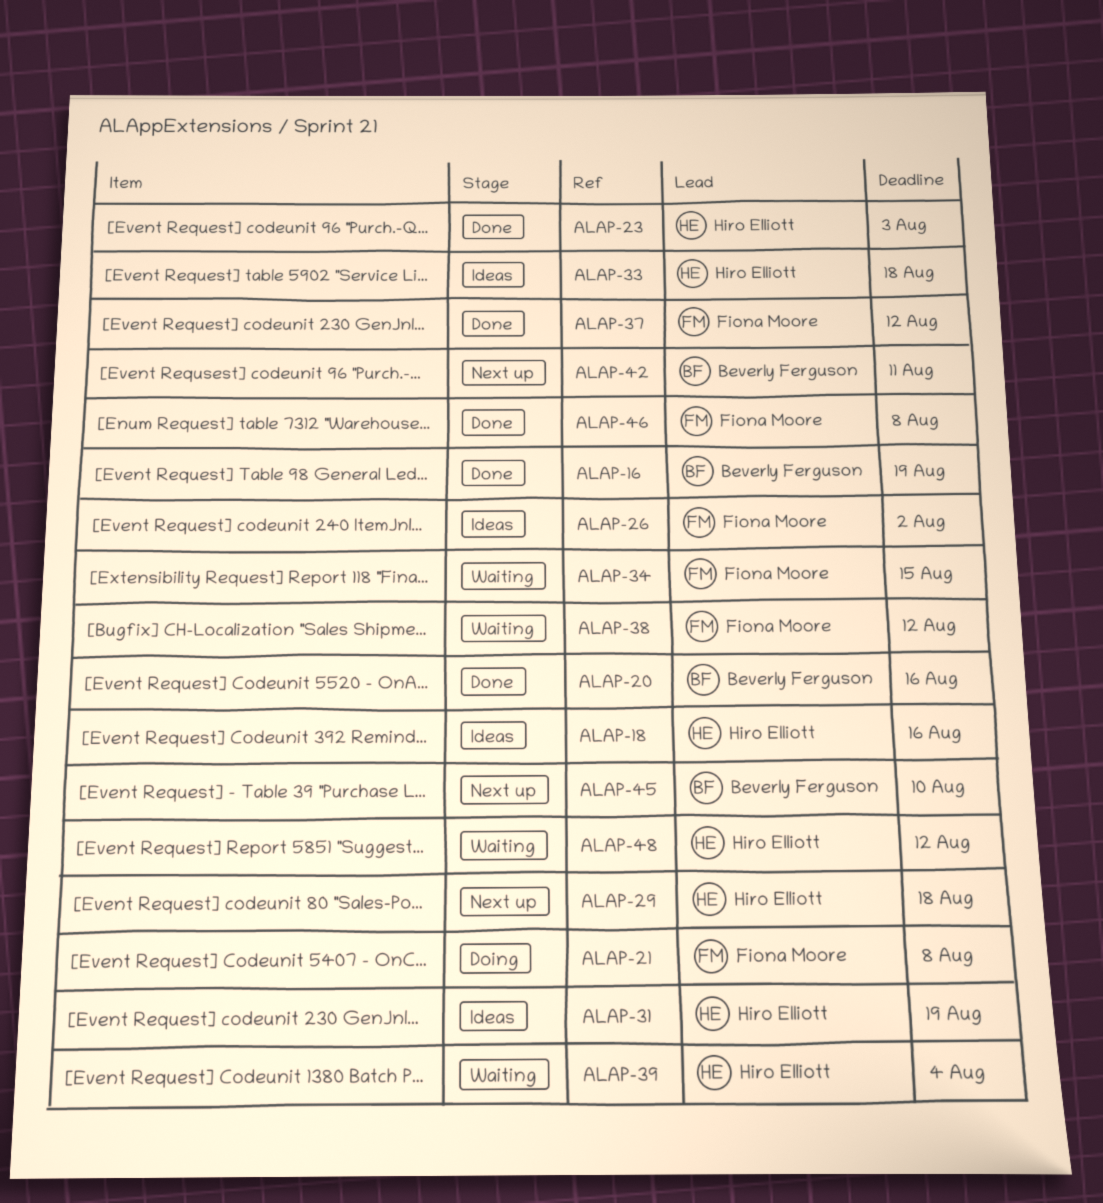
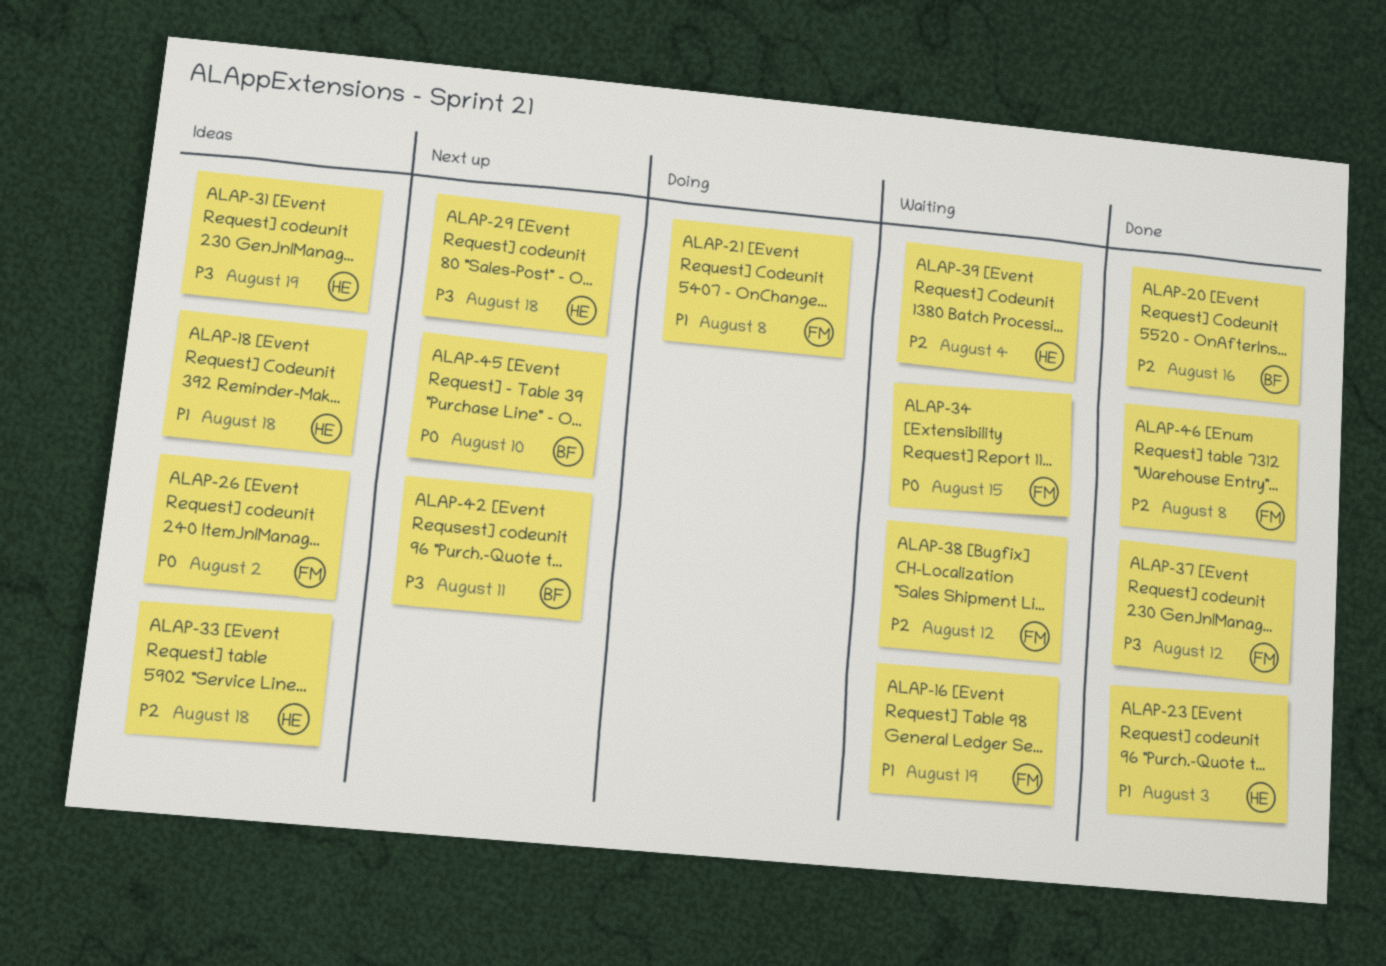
ALAP-16, status: Done -> Waiting
ALAP-16, owner: Beverly Ferguson -> Fiona Moore
ALAP-18, due: Aug 16 -> Aug 18
ALAP-48: present -> none

